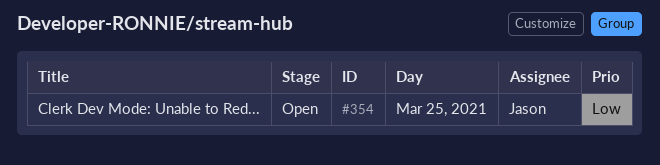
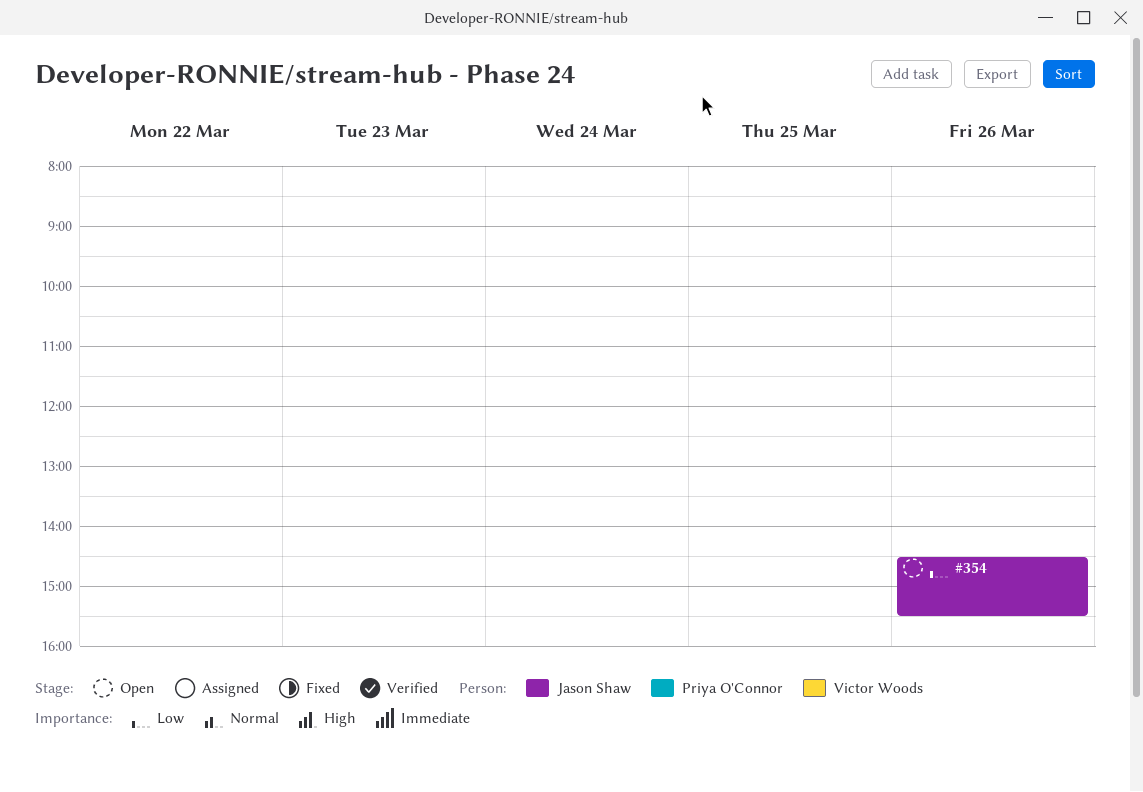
#354, day: Mar 25 -> Mar 26

